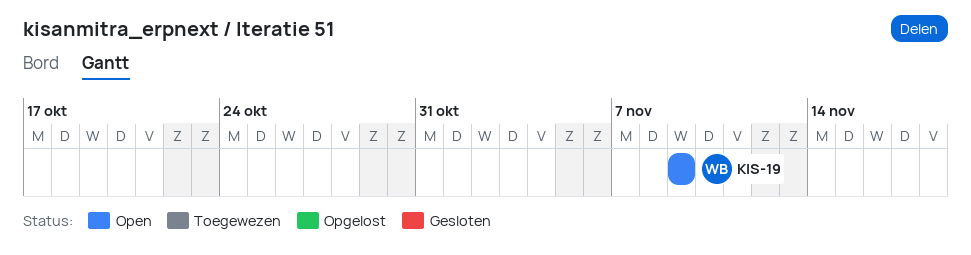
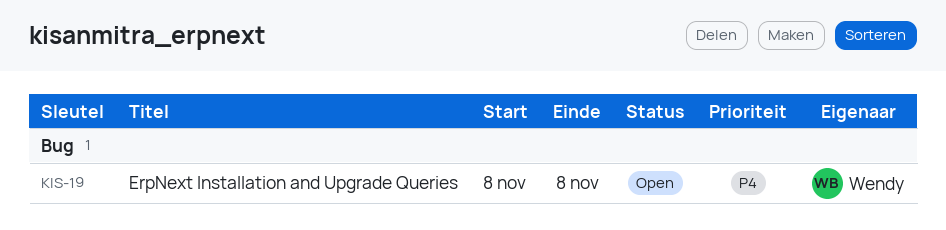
KIS-19, start: Nov 9 -> Nov 8
KIS-19, due: Nov 9 -> Nov 8

